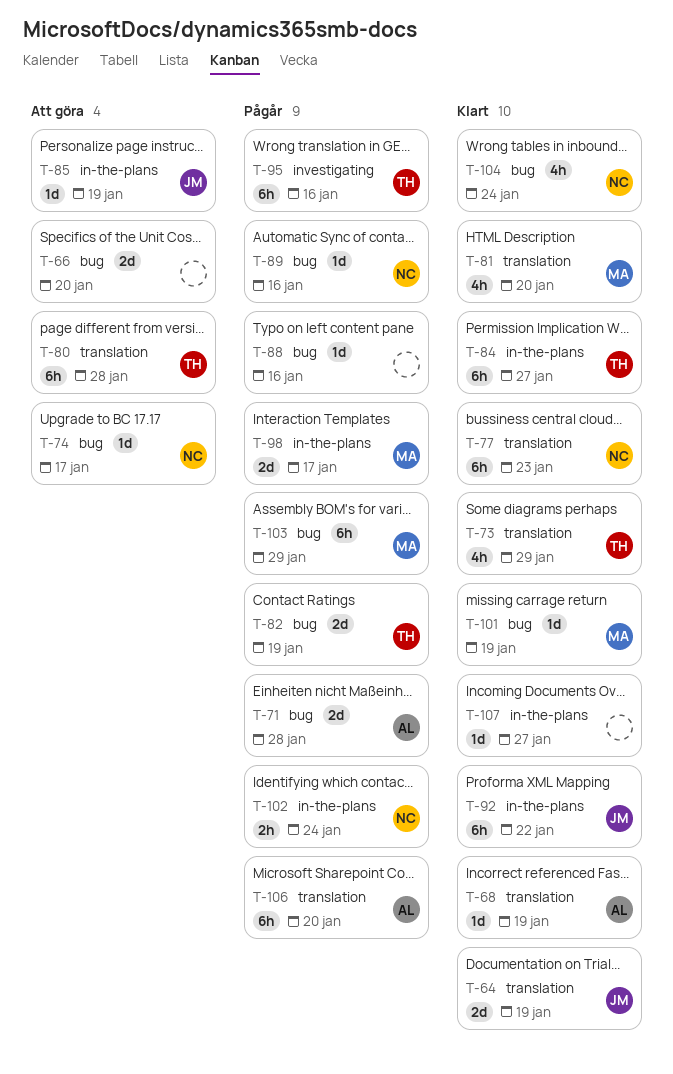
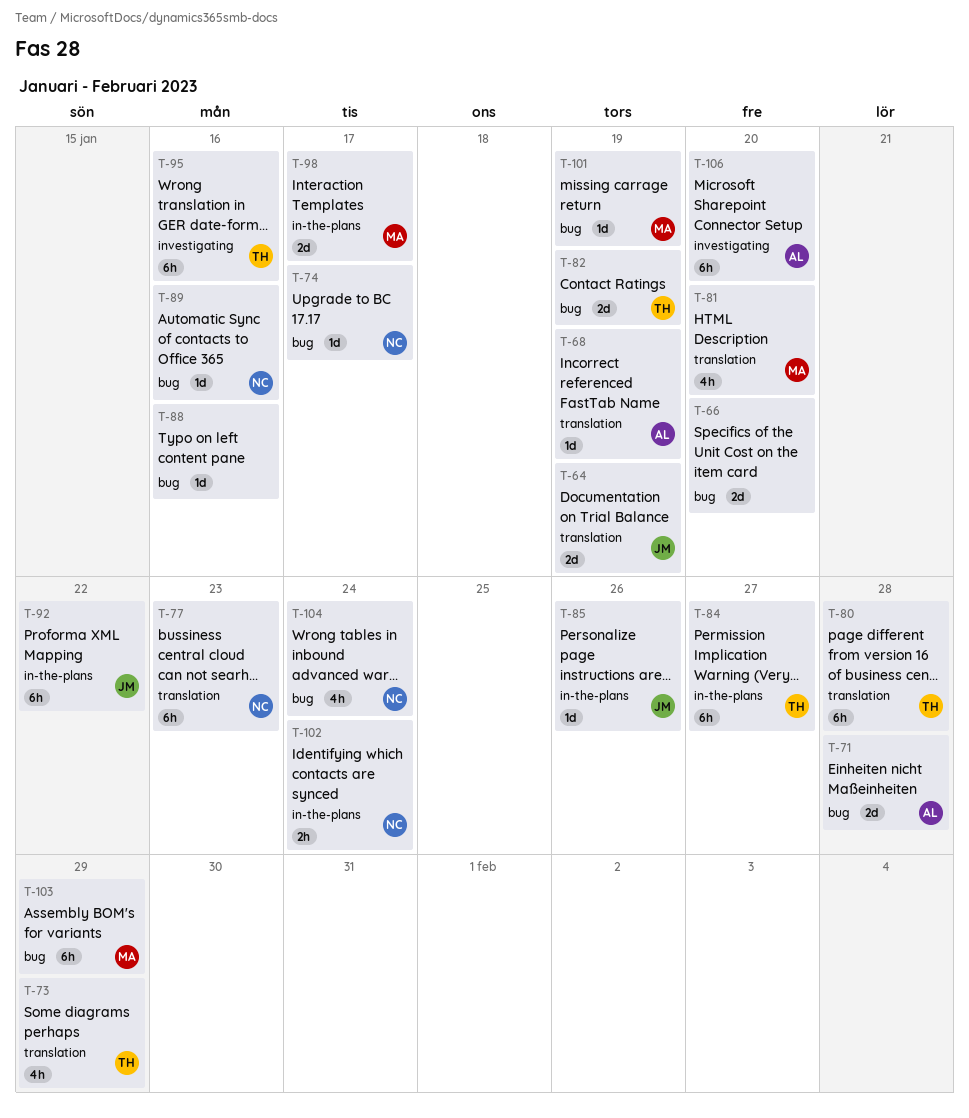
T-85, due: Jan 19 -> Jan 26
T-106, label: translation -> investigating
T-107: present -> none

